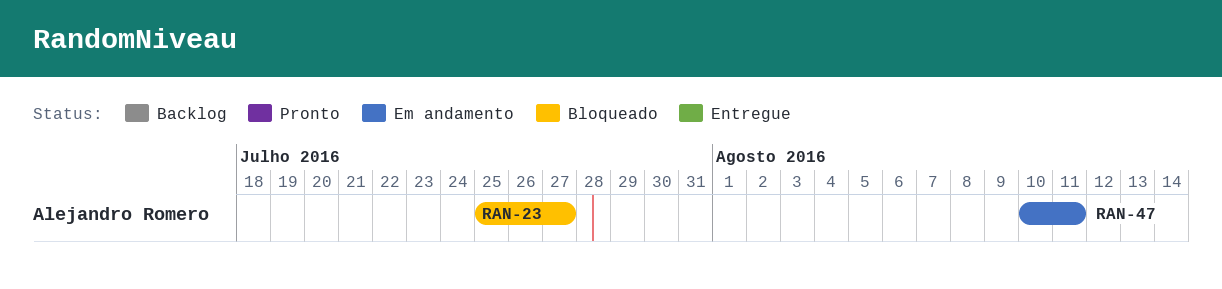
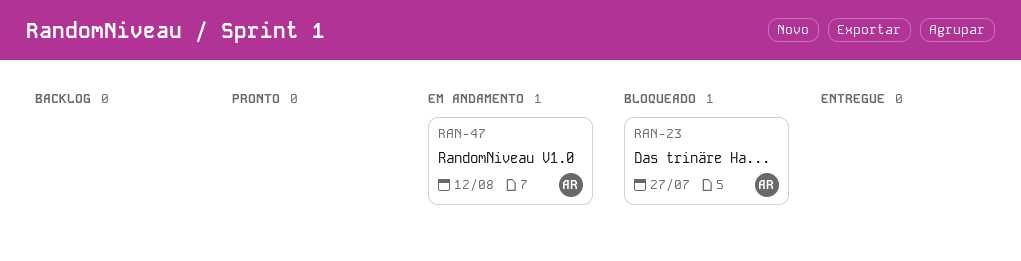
RAN-47, due: Aug 11 -> Aug 12

